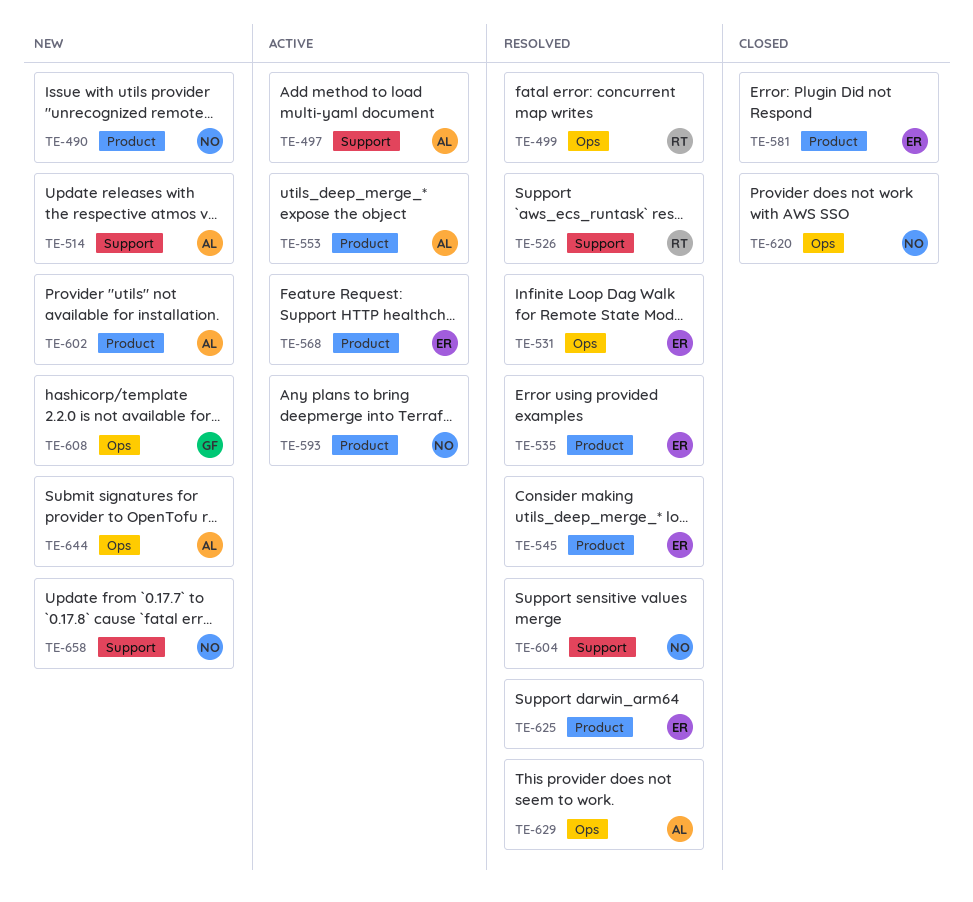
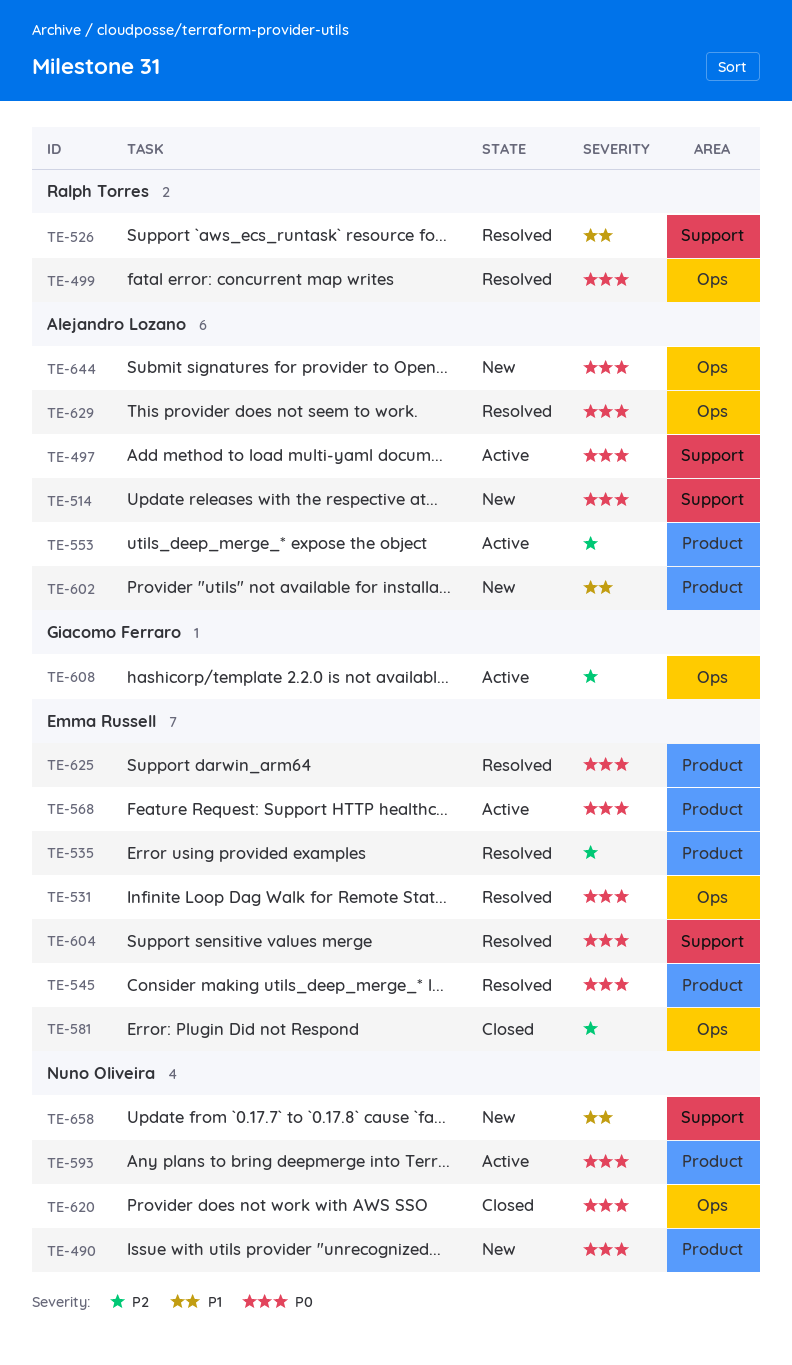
TE-581, label: Product -> Ops
TE-604, owner: Nuno Oliveira -> Emma Russell
TE-608, status: New -> Active

